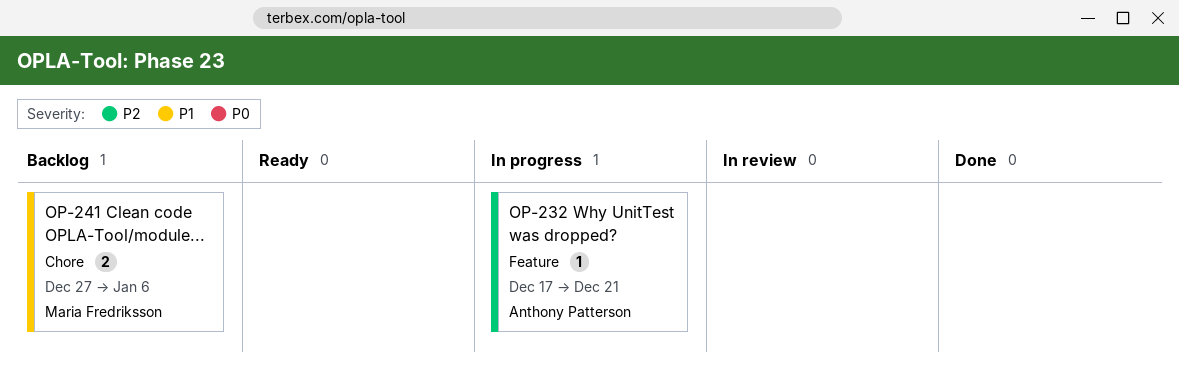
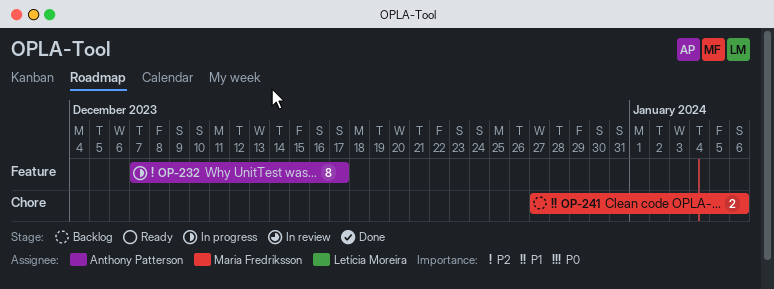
OP-232, estimate: 1 -> 8
OP-232, start: Dec 17 -> Dec 7
OP-232, due: Dec 21 -> Dec 17

